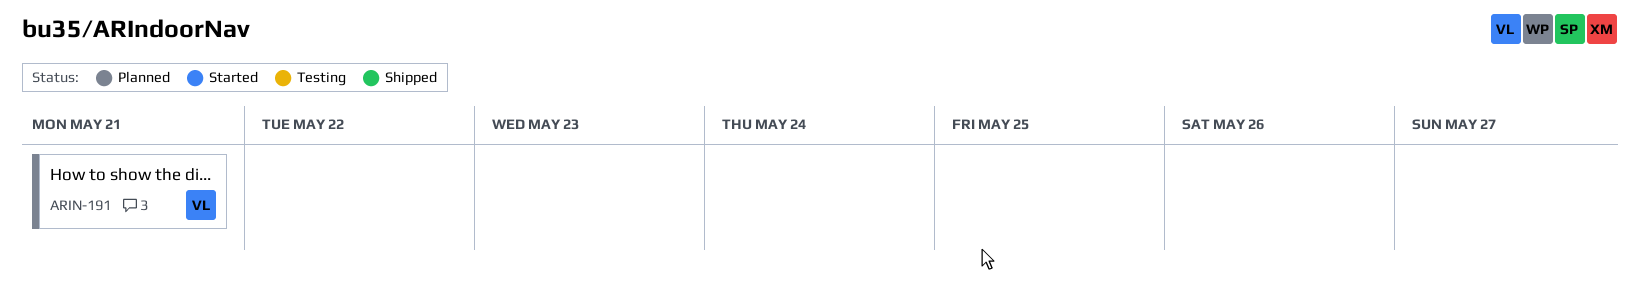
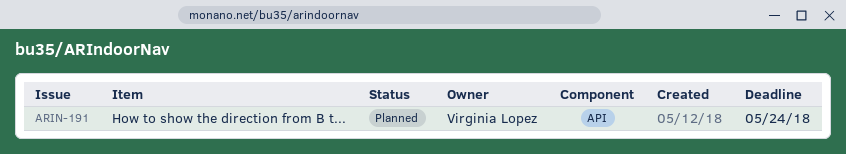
ARIN-191, due: May 21 -> May 24

